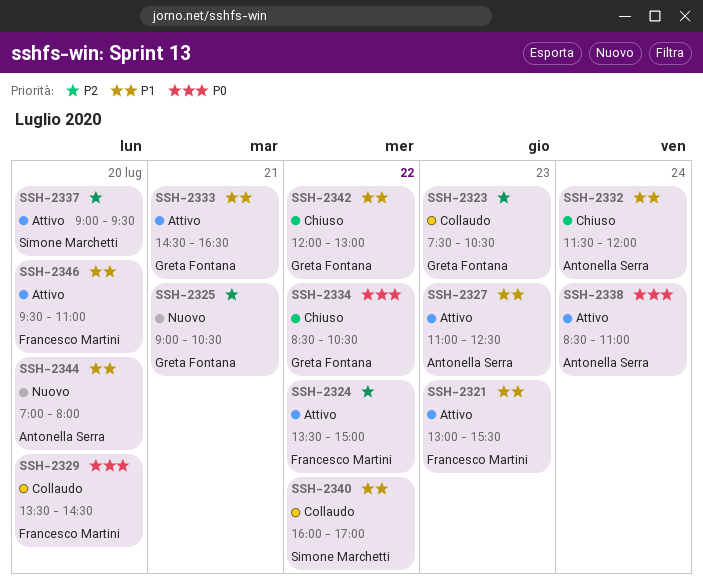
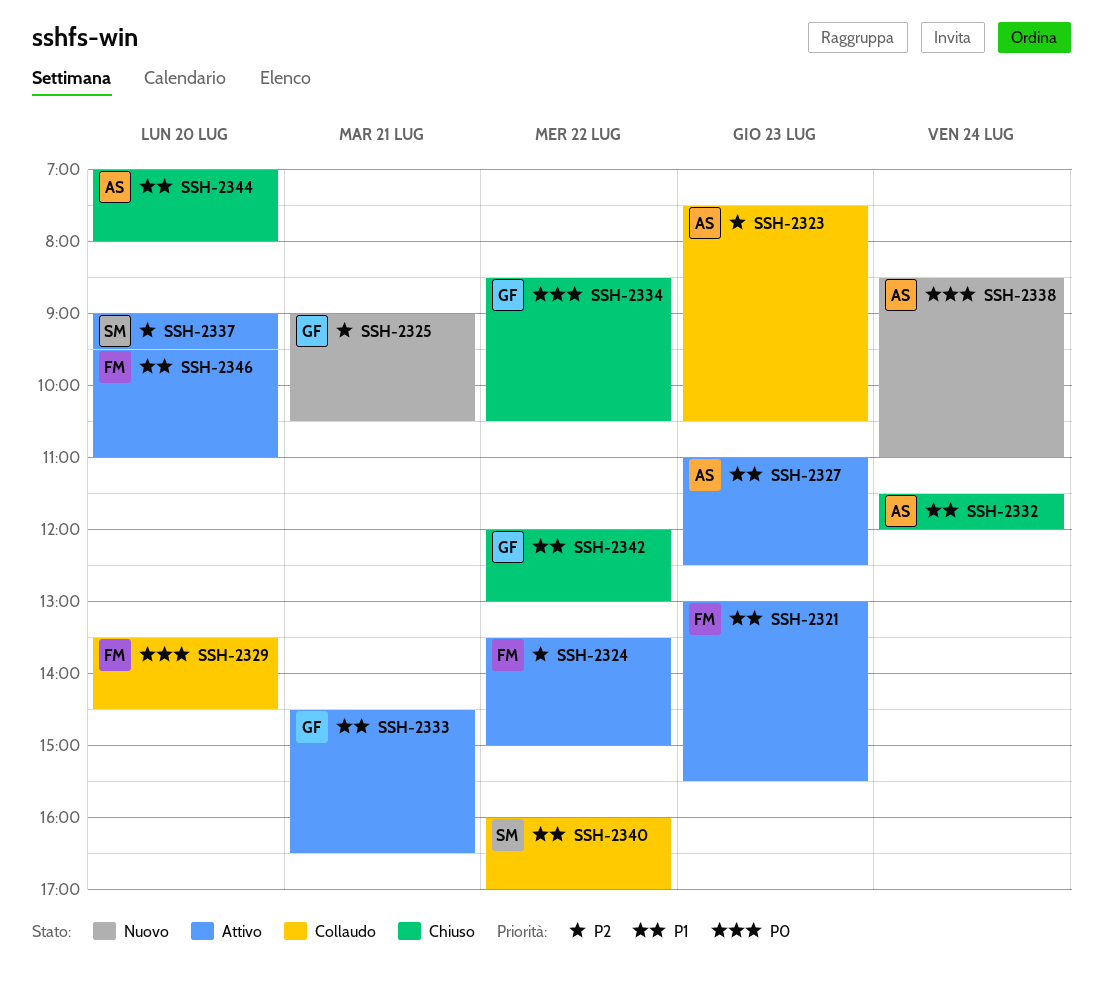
SSH-2323, owner: Greta Fontana -> Antonella Serra
SSH-2338, status: Attivo -> Nuovo
SSH-2344, status: Nuovo -> Chiuso

